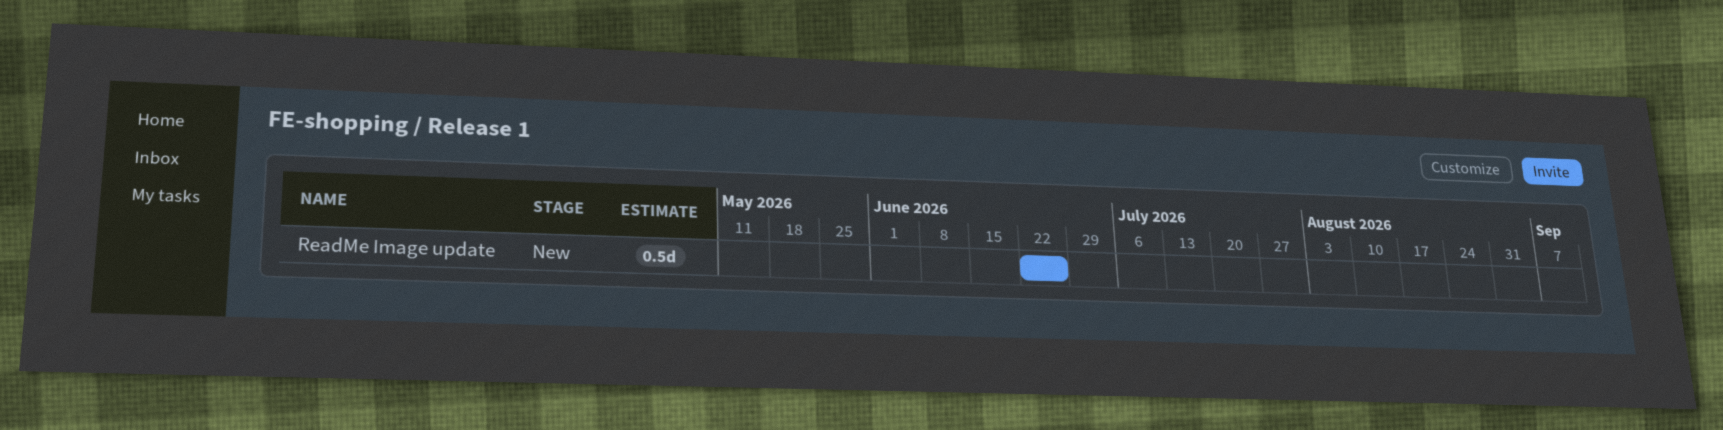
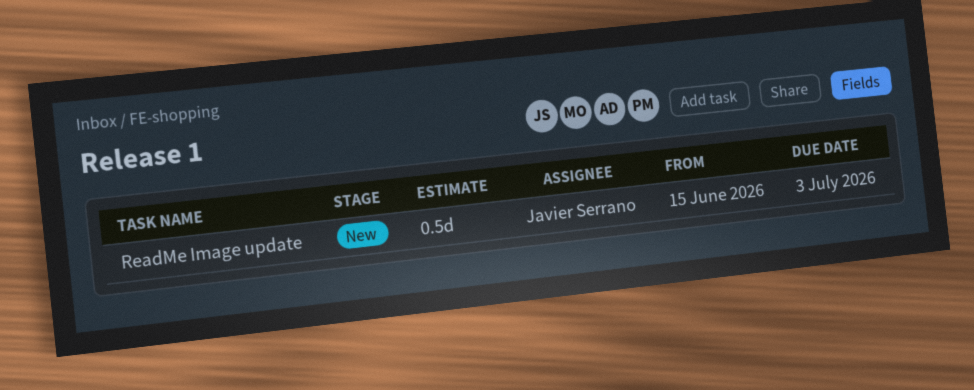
ReadMe Image update, start: Jun 22 -> Jun 15
ReadMe Image update, due: Jun 26 -> Jul 3

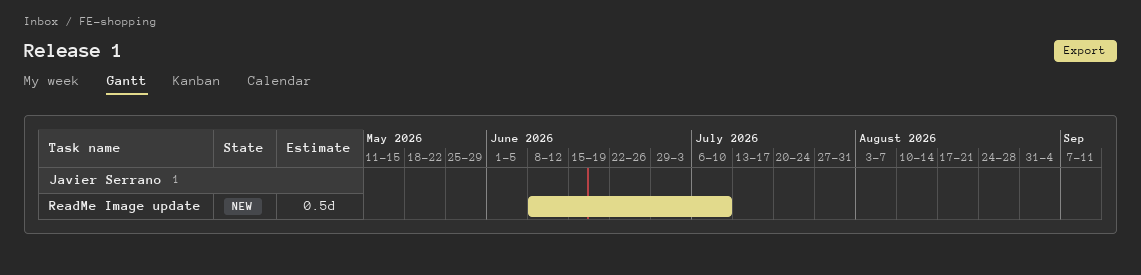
ReadMe Image update, start: Jun 15 -> Jun 8
ReadMe Image update, due: Jul 3 -> Jul 10

